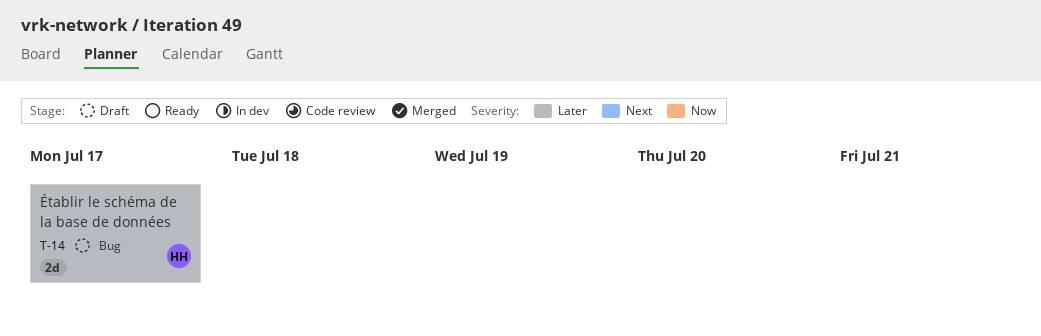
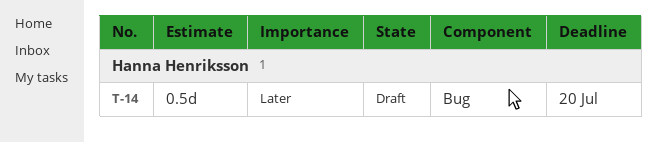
T-14, estimate: 2d -> 0.5d
T-14, due: Jul 17 -> Jul 20

